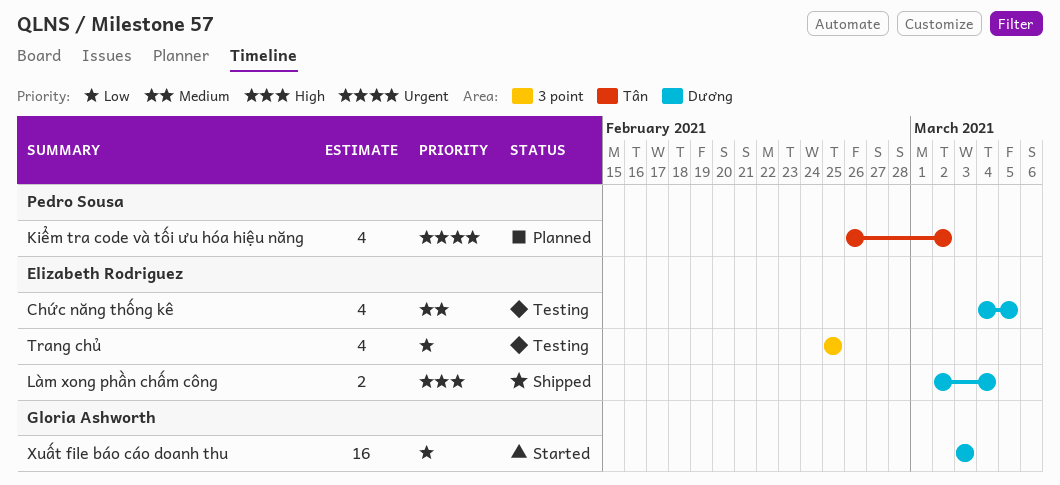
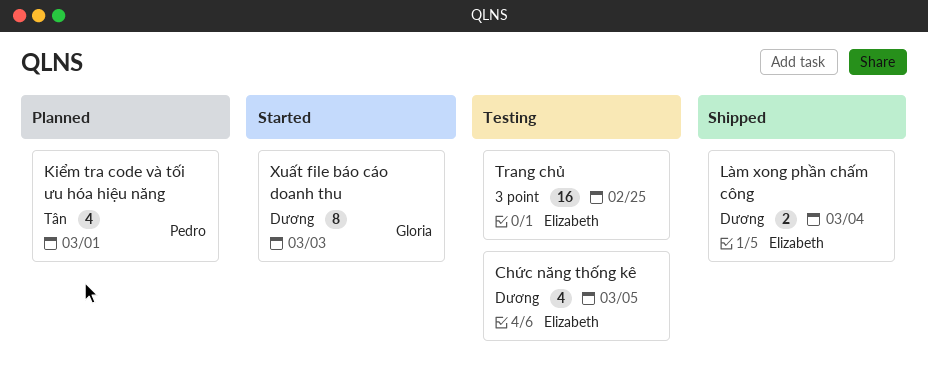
Kiểm tra code và tối ưu hóa hiệu năng, due: Mar 2 -> Mar 1
Trang chủ, estimate: 4 -> 16
Xuất file báo cáo doanh thu, estimate: 16 -> 8

